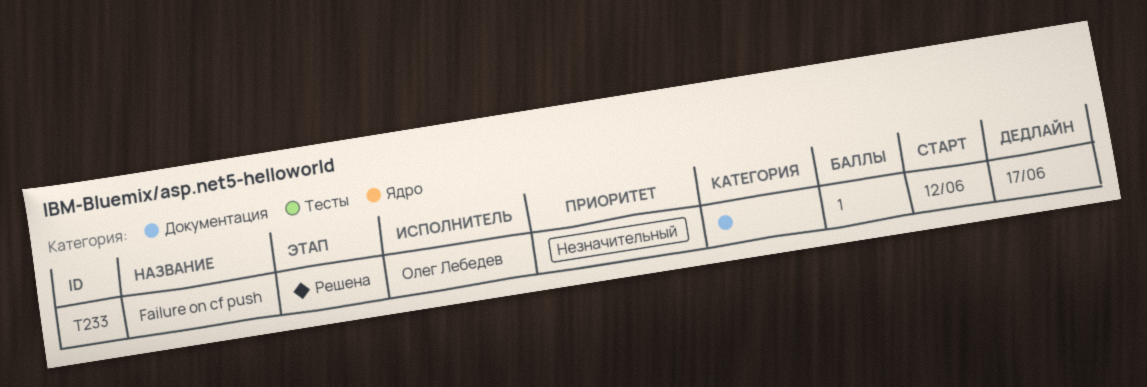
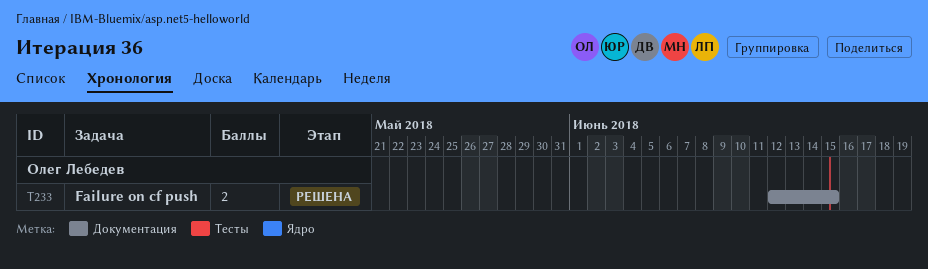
T233, estimate: 1 -> 2
T233, due: Jun 17 -> Jun 15

